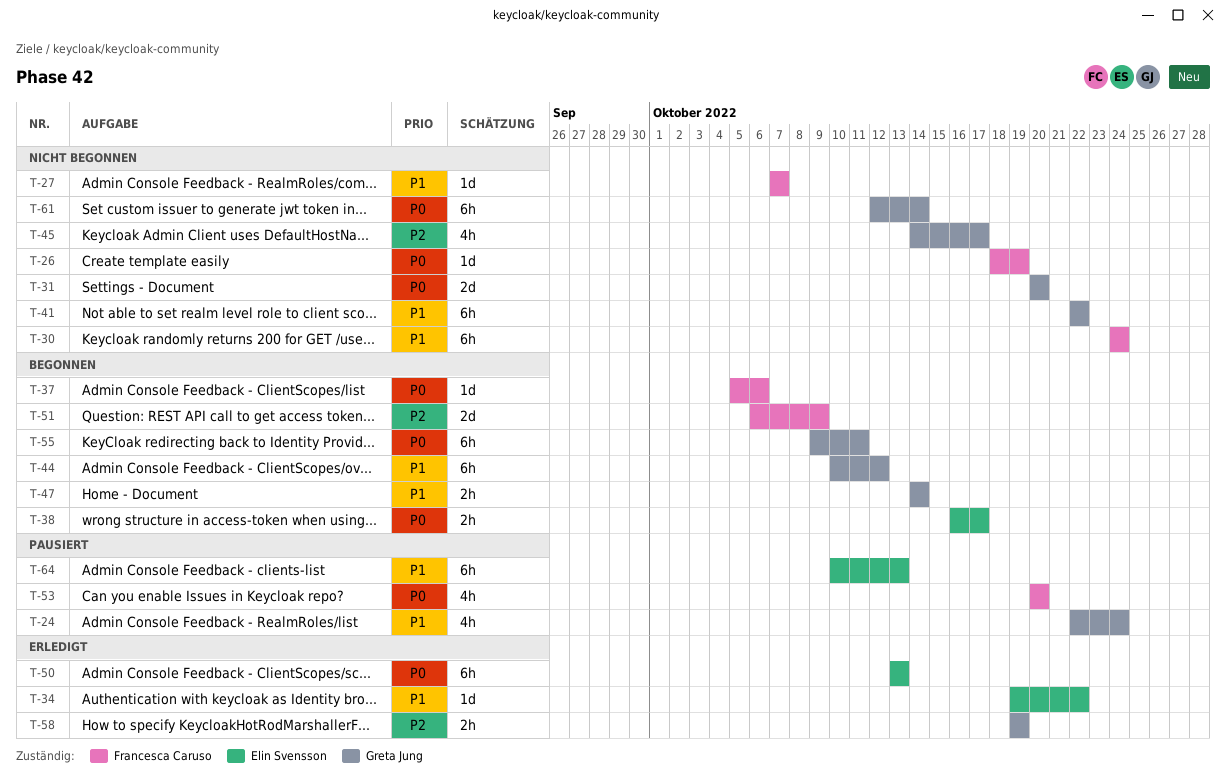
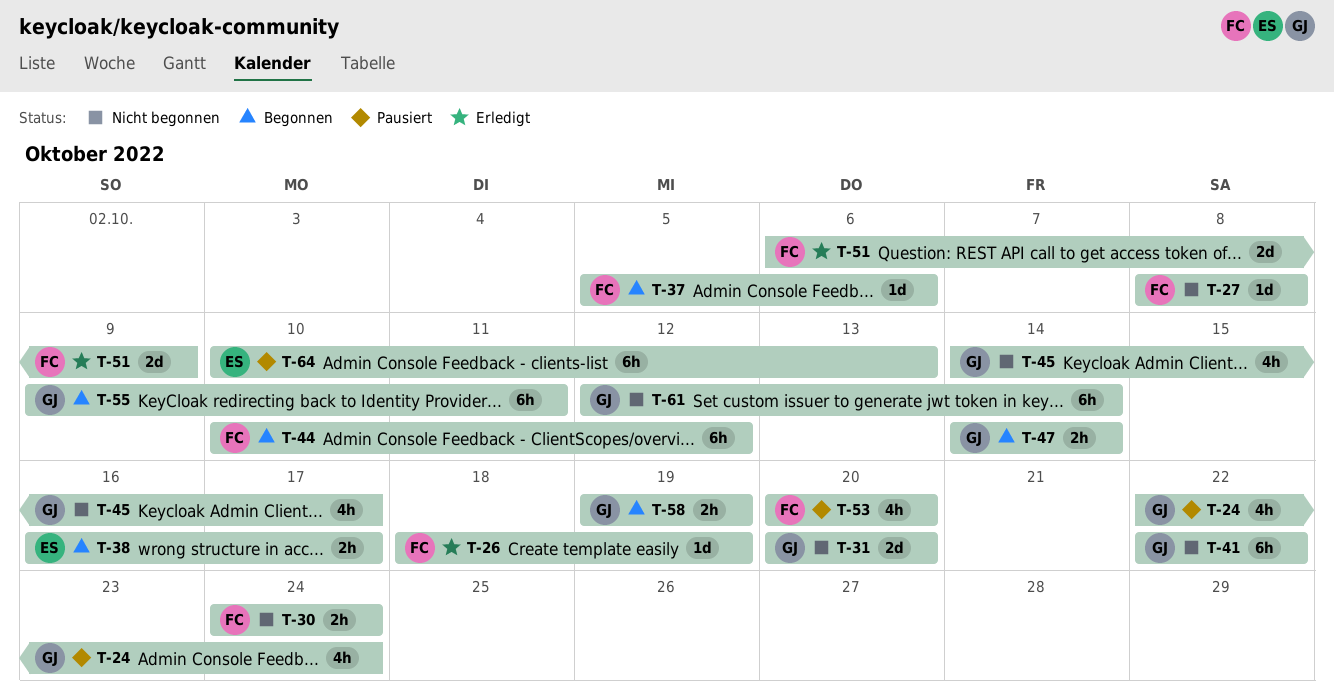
T-26, status: Nicht begonnen -> Erledigt
T-27, start: Oct 7 -> Oct 8
T-27, due: Oct 7 -> Oct 8
T-30, estimate: 6h -> 2h
T-34: present -> none
T-44, owner: Greta Jung -> Francesca Caruso
T-50: present -> none
T-51, status: Begonnen -> Erledigt
T-58, status: Erledigt -> Begonnen

